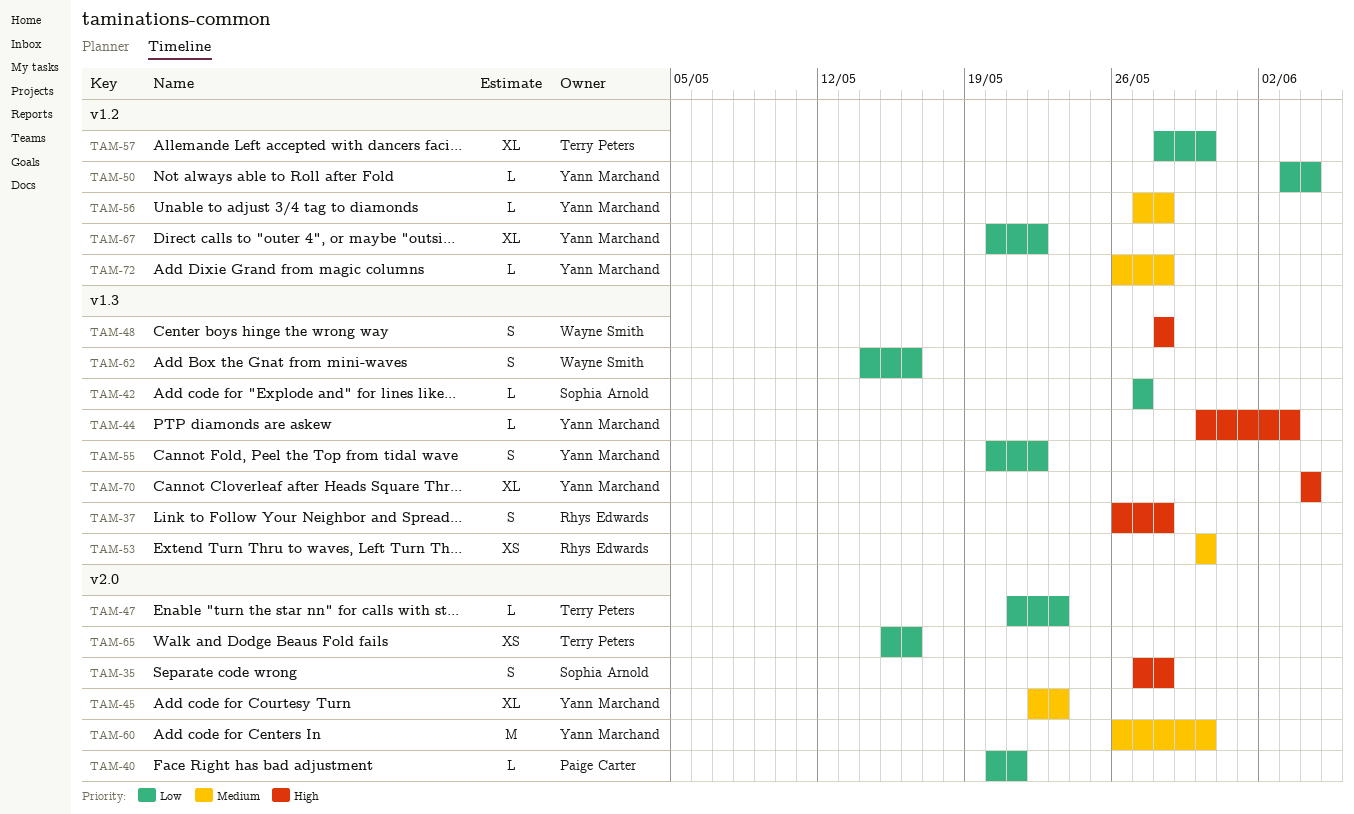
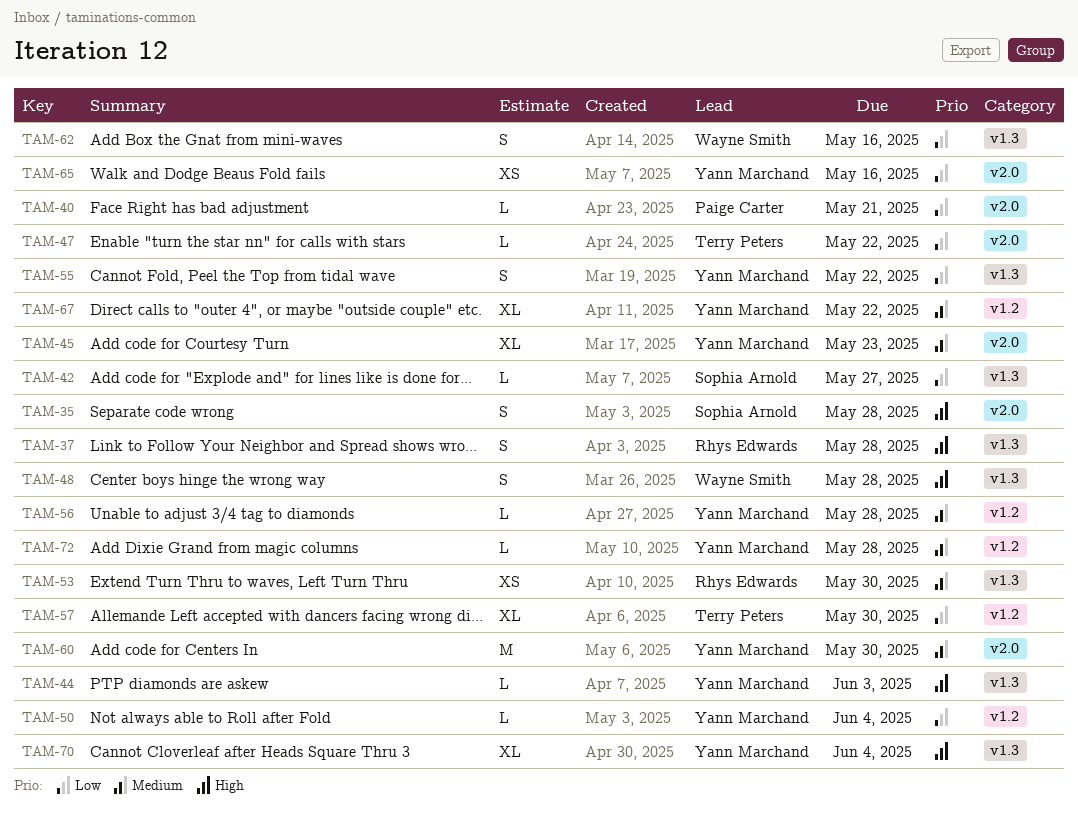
TAM-47, due: May 23 -> May 22
TAM-65, owner: Terry Peters -> Yann Marchand
TAM-67, priority: Low -> Medium

